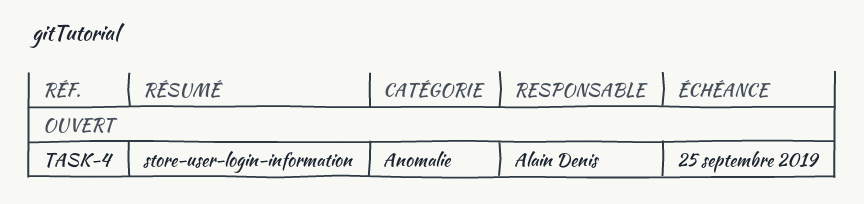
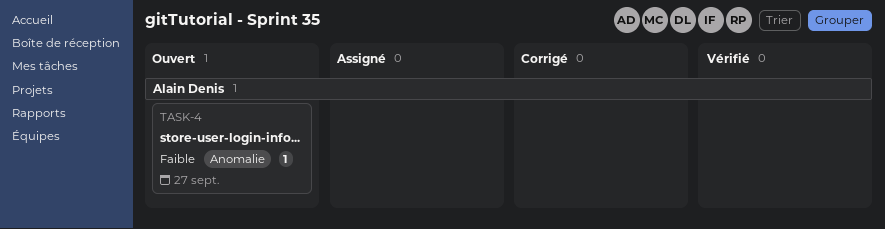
TASK-4, due: Sep 25 -> Sep 27

